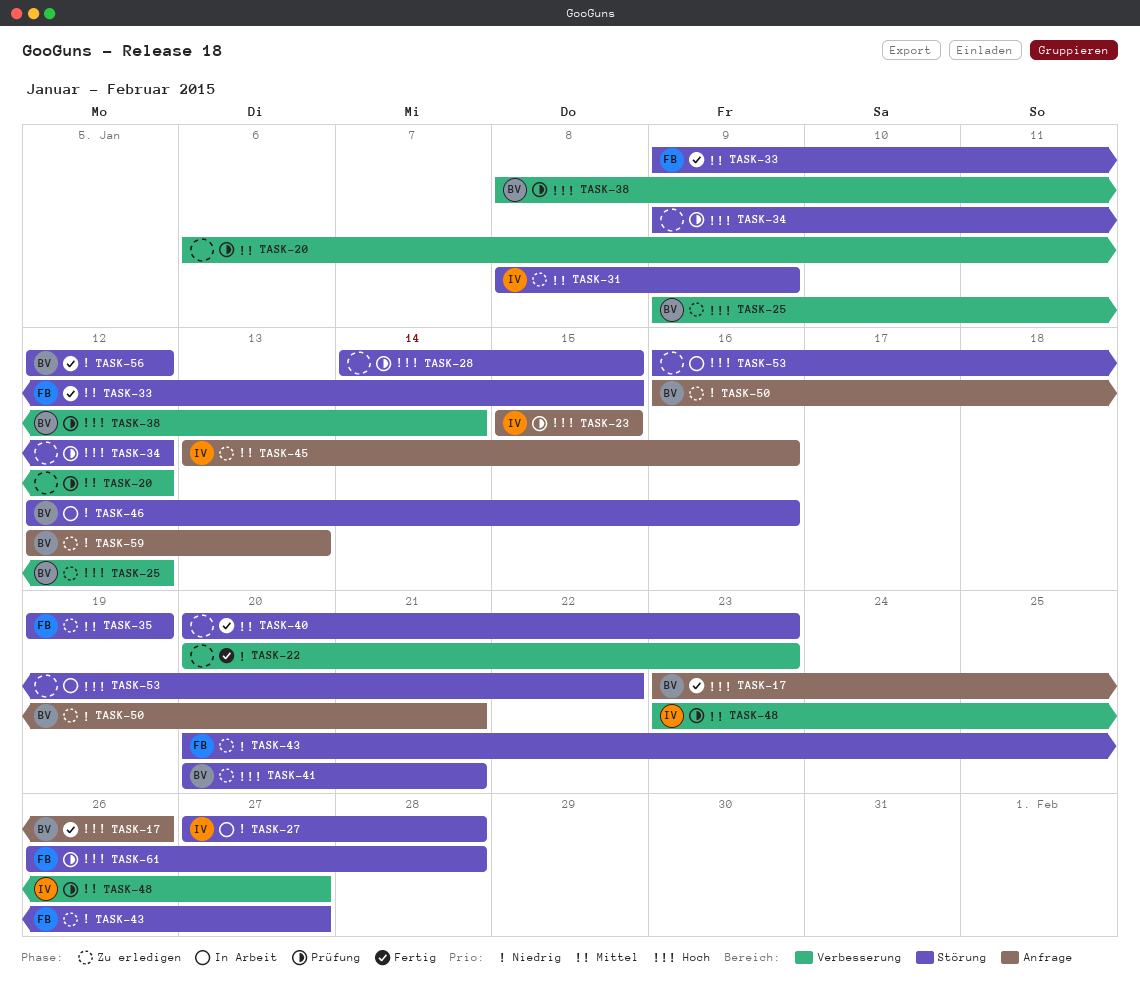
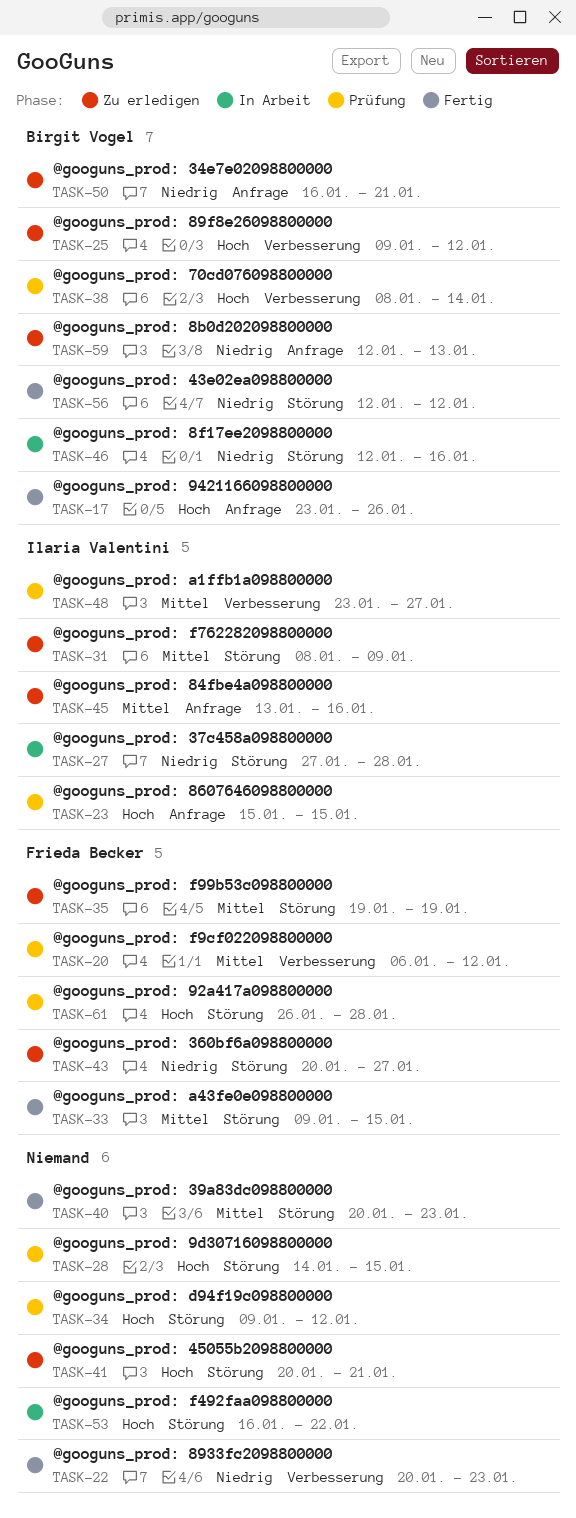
TASK-20, owner: none -> Frieda Becker
TASK-41, owner: Birgit Vogel -> none

